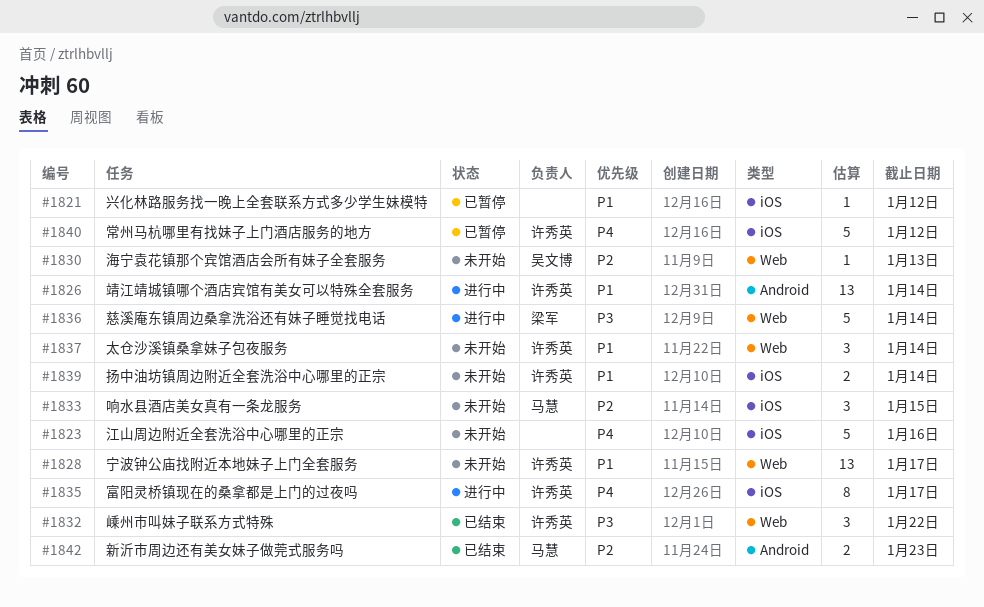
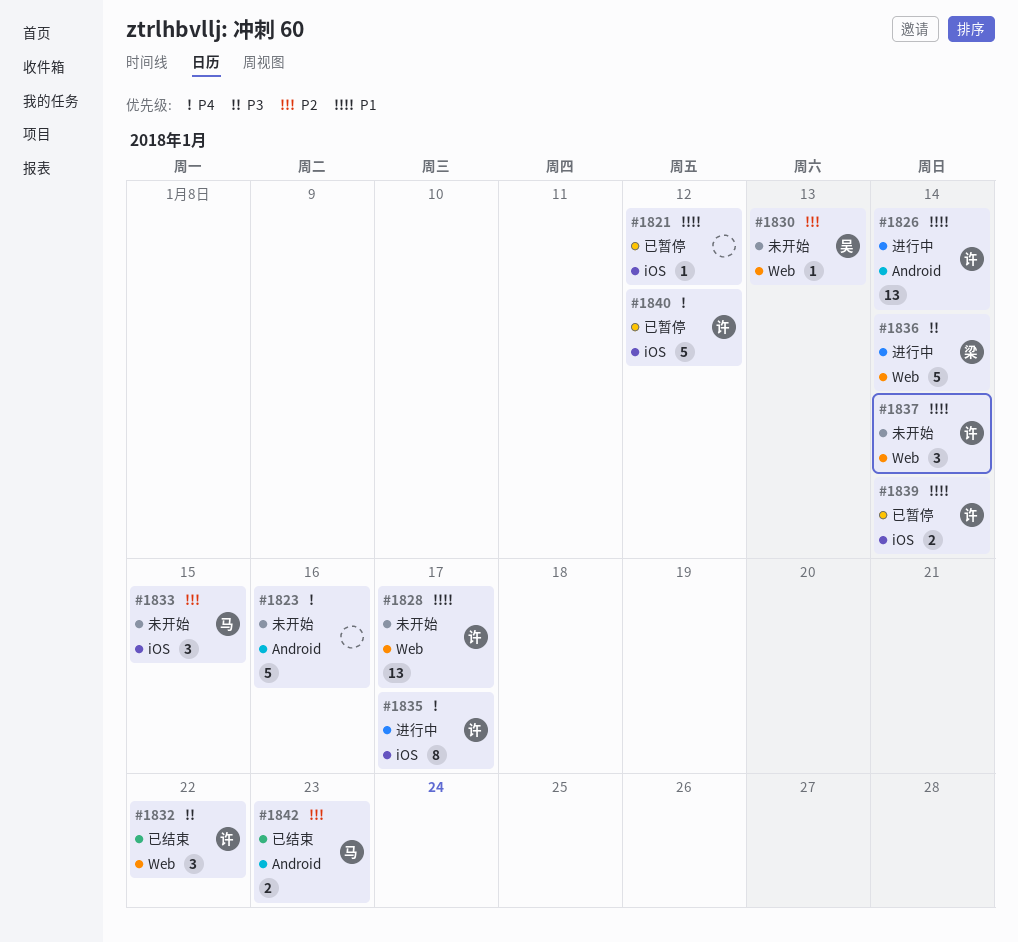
#1823, label: iOS -> Android
#1839, status: 未开始 -> 已暂停

